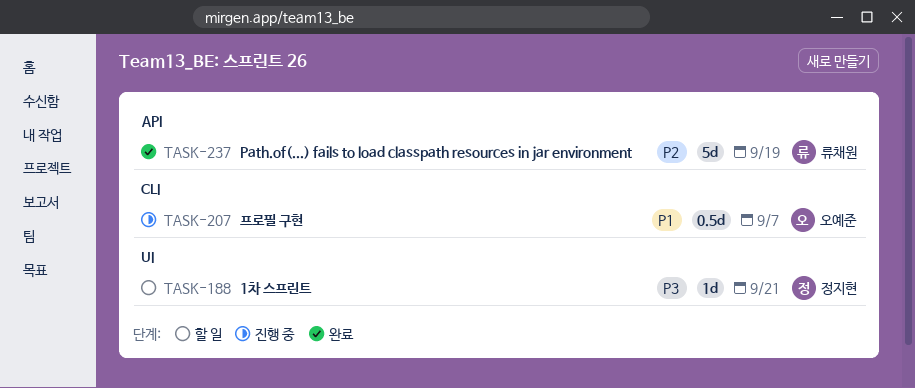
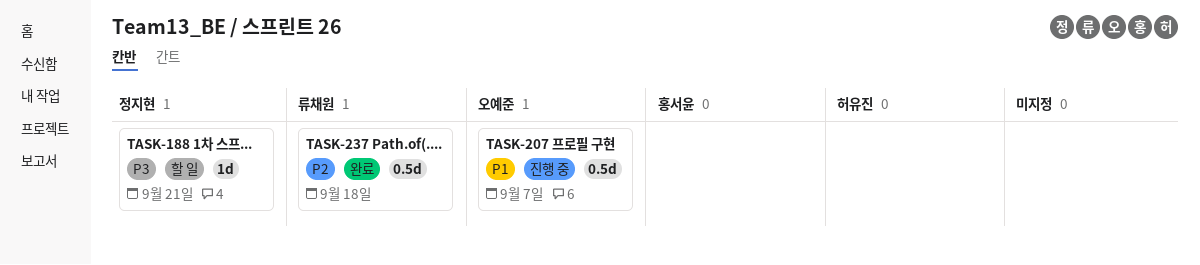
TASK-237, estimate: 5d -> 0.5d
TASK-237, due: Sep 19 -> Sep 18

